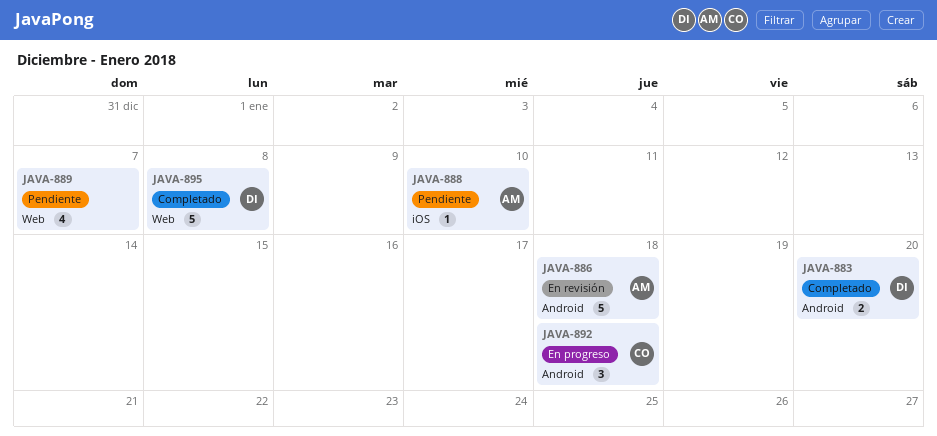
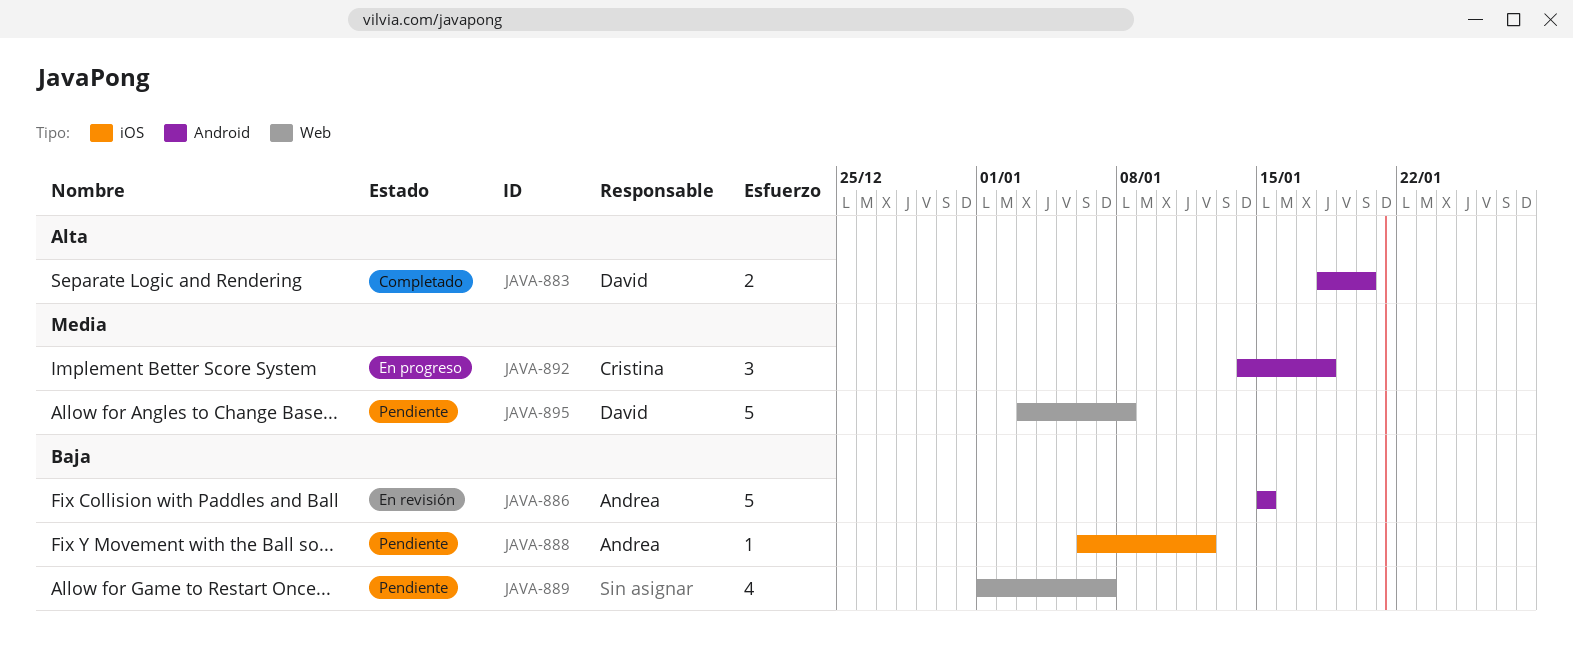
JAVA-886, due: Jan 18 -> Jan 15
JAVA-888, due: Jan 10 -> Jan 12
JAVA-895, status: Completado -> Pendiente

